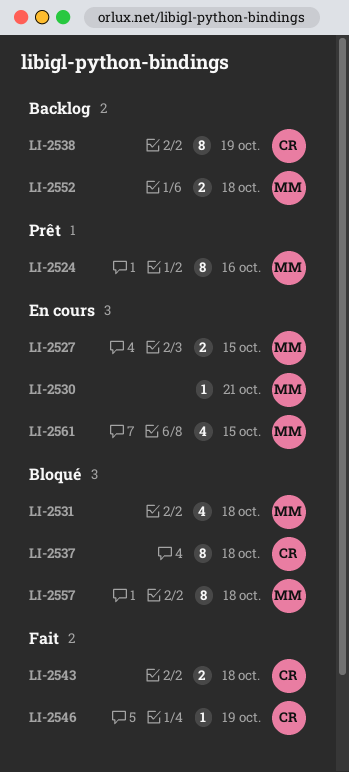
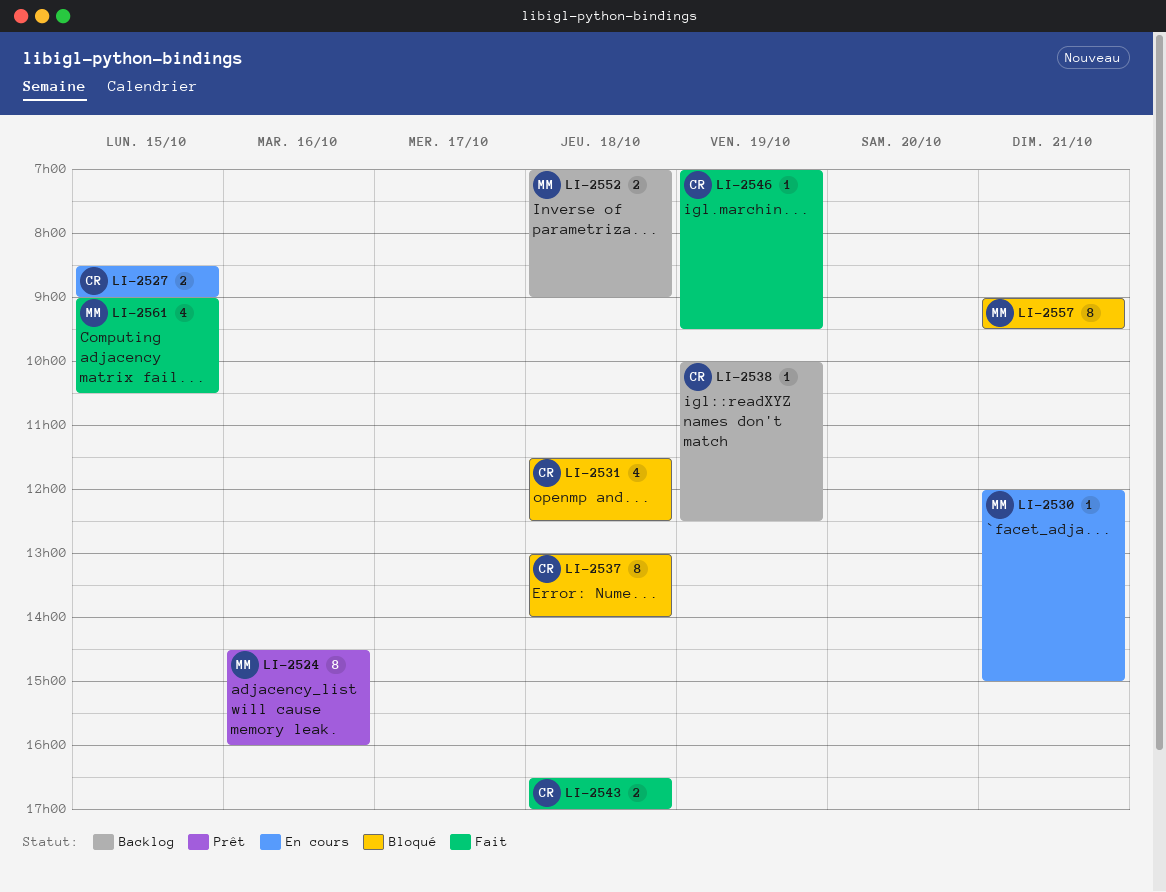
LI-2527, owner: MM -> CR
LI-2531, owner: MM -> CR
LI-2538, estimate: 8 -> 1
LI-2557, day: Oct 18 -> Oct 21
LI-2561, status: En cours -> Fait

